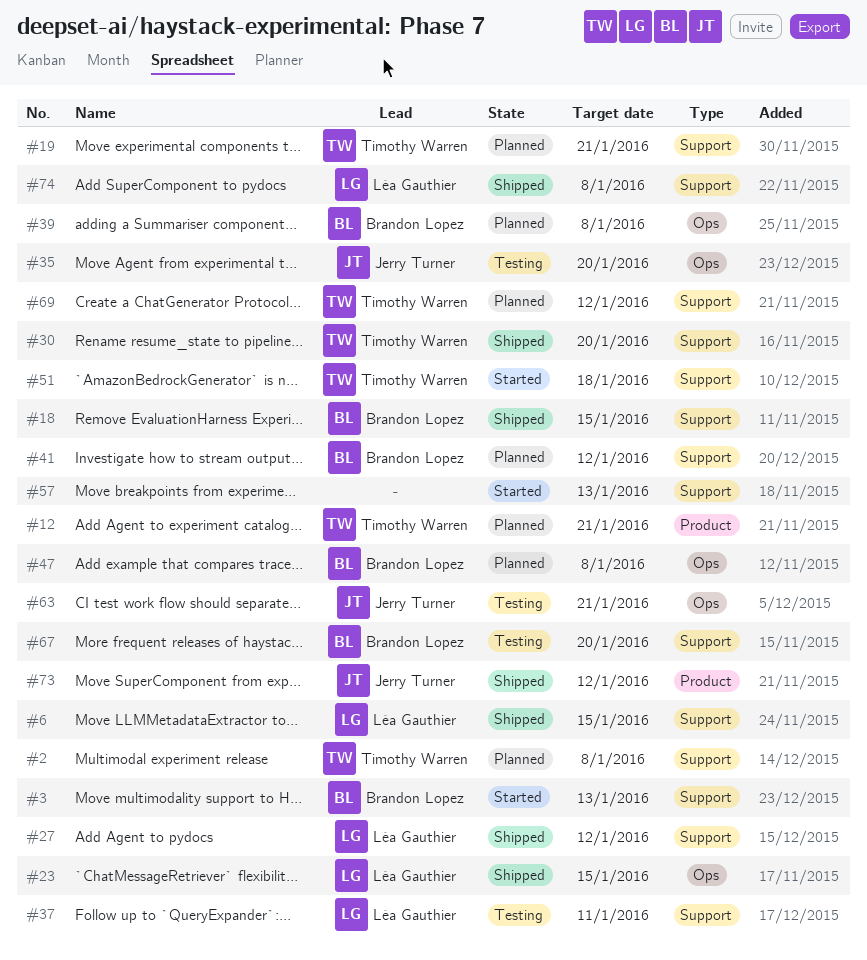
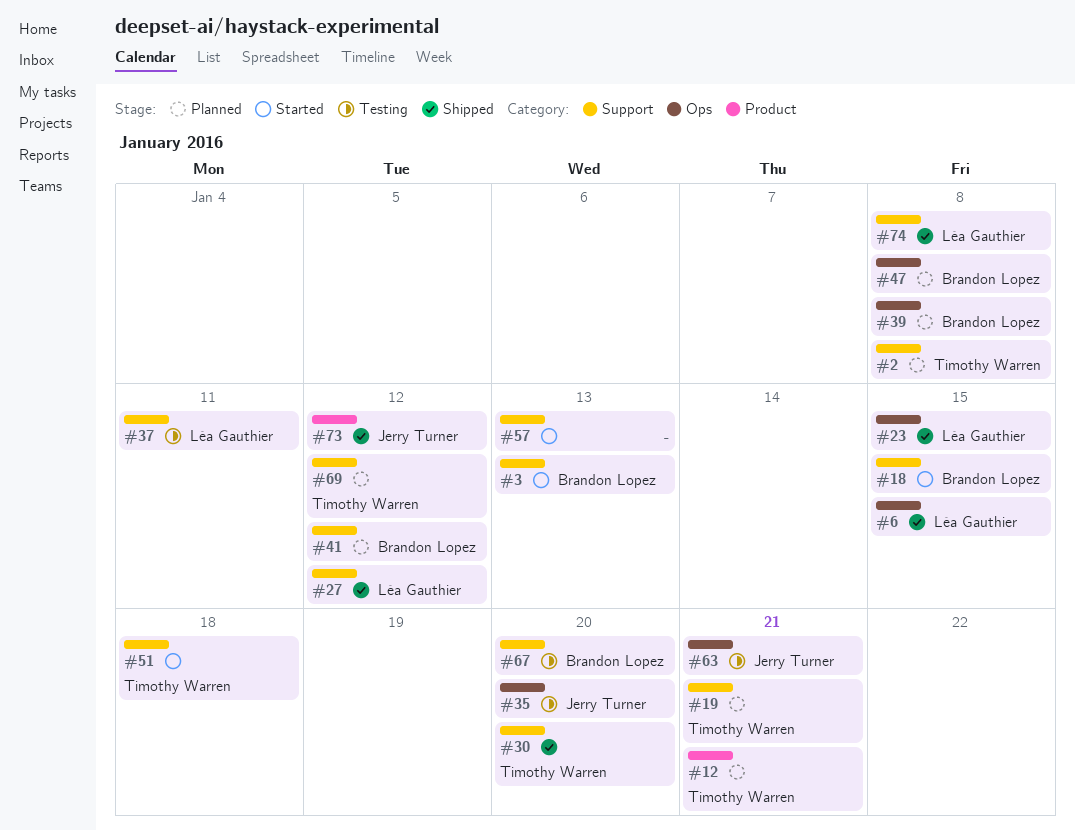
#6, label: Support -> Ops
#18, status: Shipped -> Started

